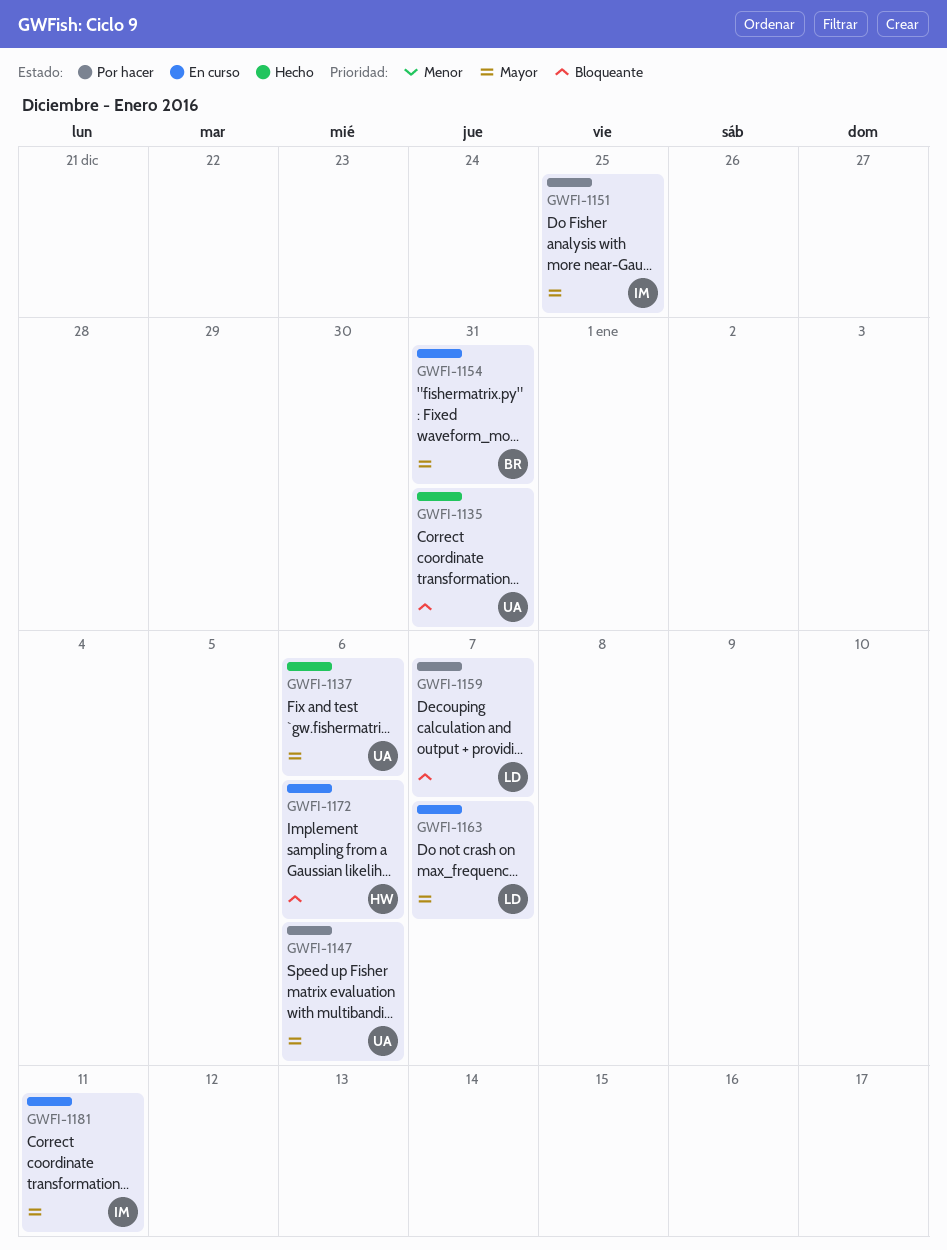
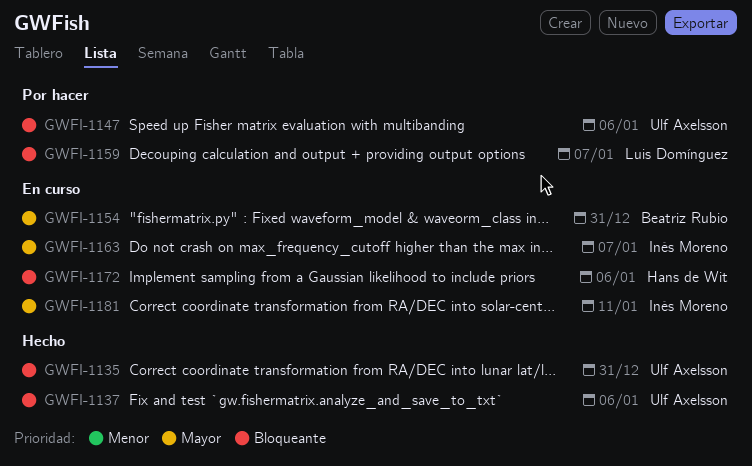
GWFI-1137, priority: Mayor -> Bloqueante
GWFI-1147, priority: Mayor -> Bloqueante
GWFI-1151: present -> none
GWFI-1163, owner: Luis Domínguez -> Inés Moreno

